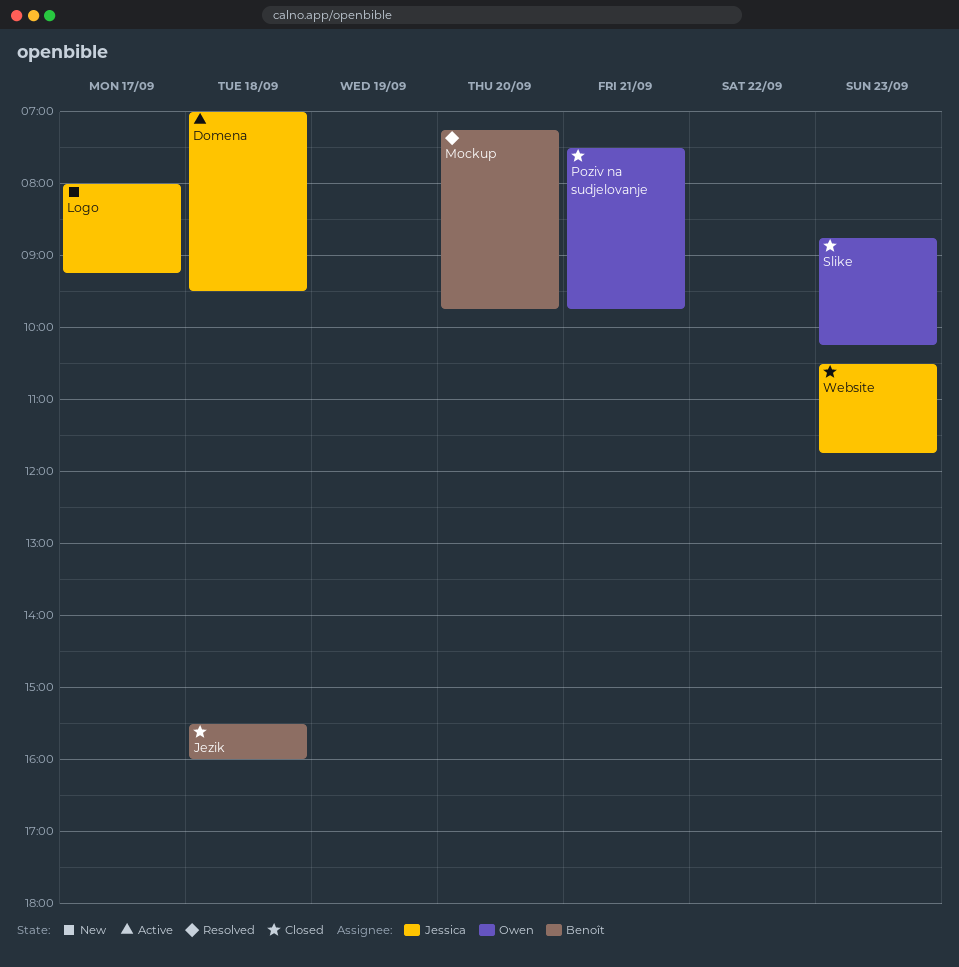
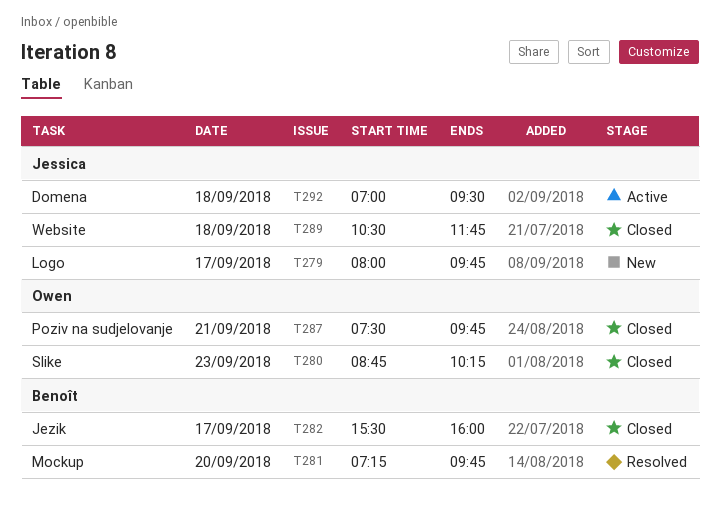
Jezik, day: Sep 18 -> Sep 17
Logo, ends: 09:15 -> 09:45
Website, day: Sep 23 -> Sep 18

